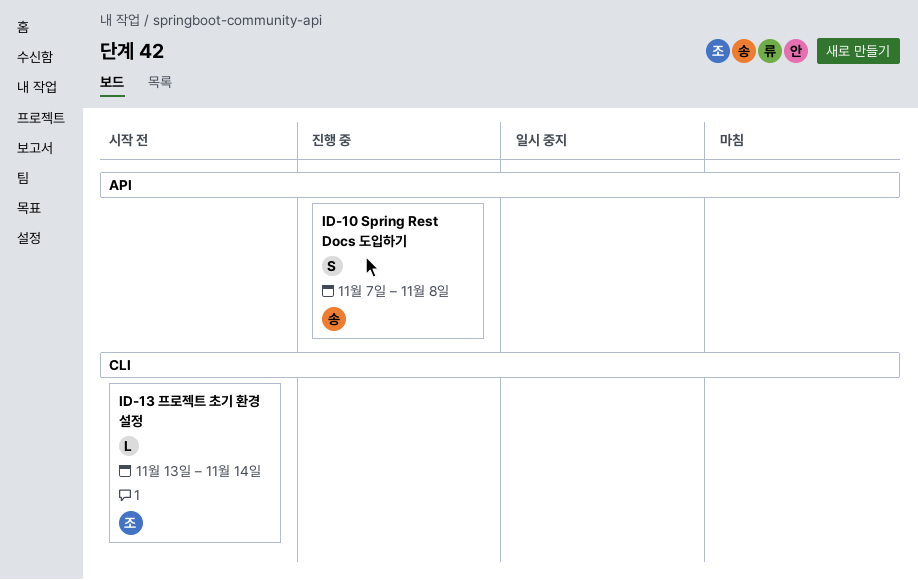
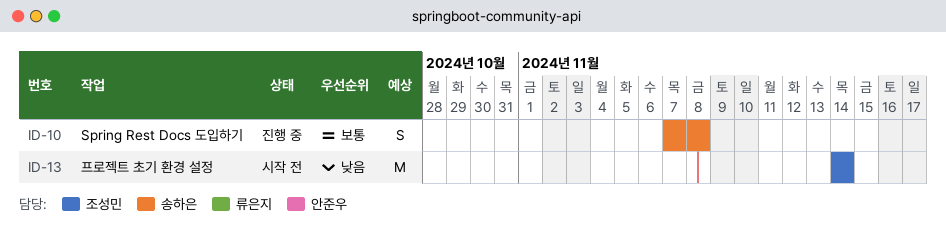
ID-13, estimate: L -> M
ID-13, start: Nov 13 -> Nov 14

